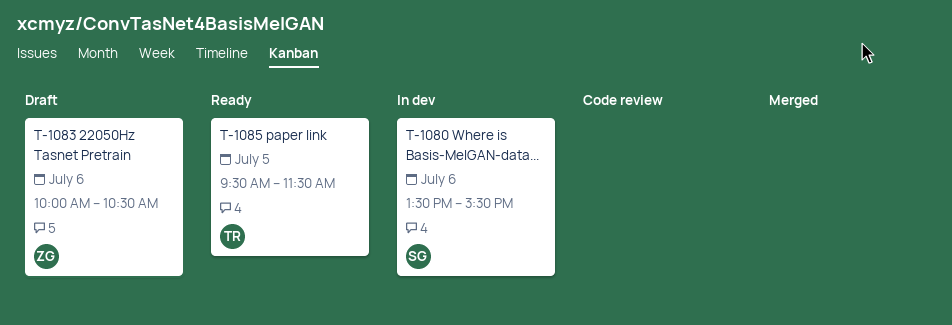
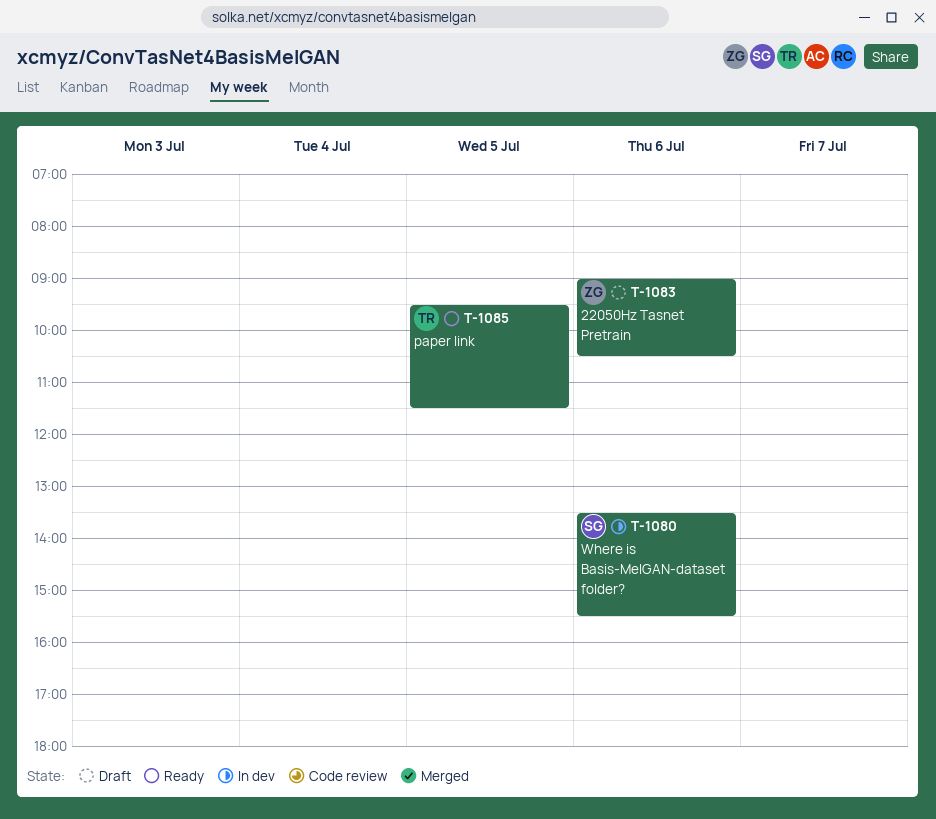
T-1083, begins: 10:00 -> 09:00

